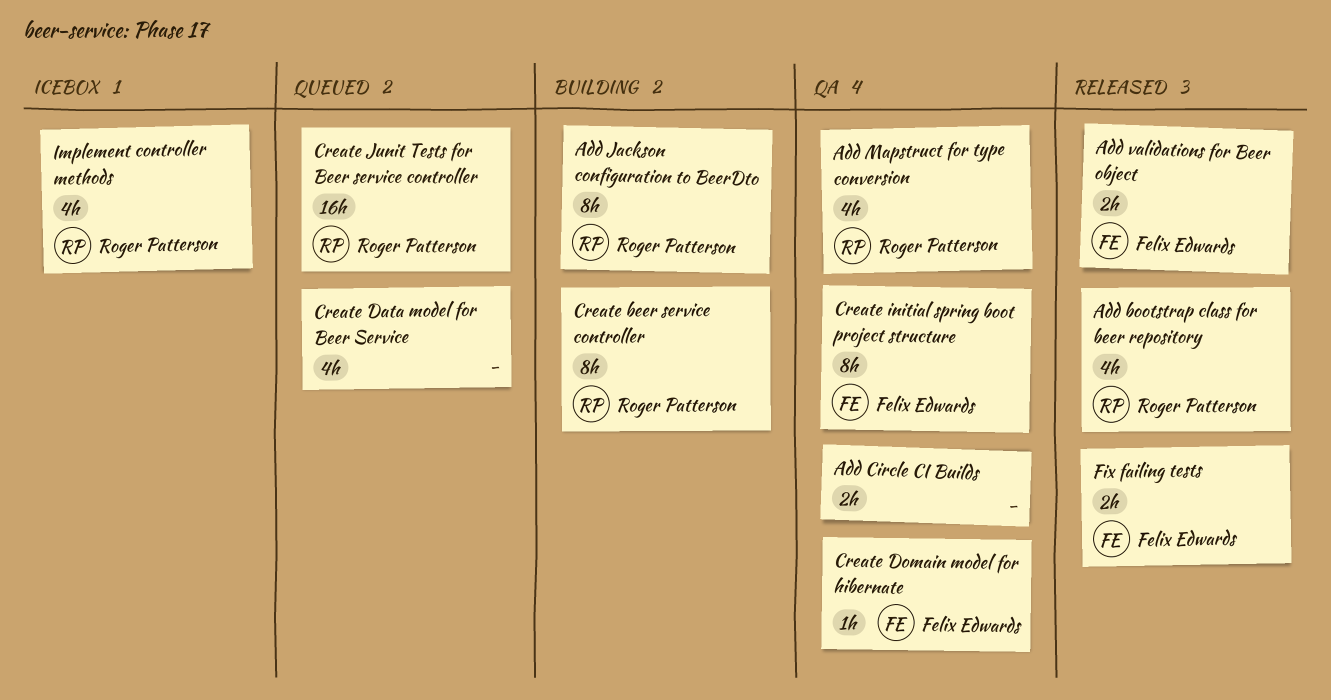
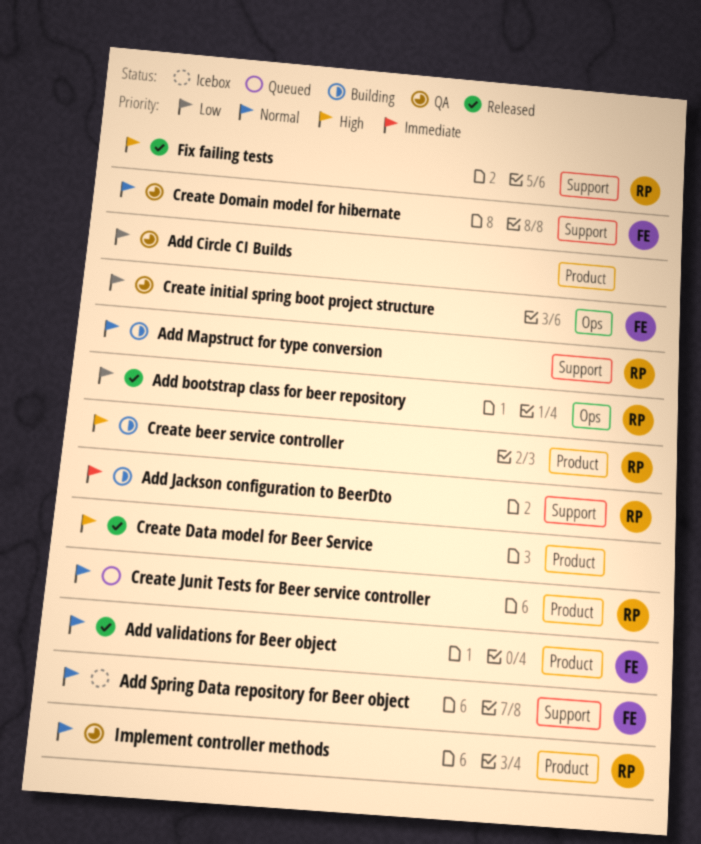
Add Mapstruct for type conversion, status: QA -> Building
Add Spring Data repository for Beer object: none -> present
Create Data model for Beer Service, status: Queued -> Released
Fix failing tests, owner: Felix Edwards -> Roger Patterson
Implement controller methods, status: Icebox -> QA

